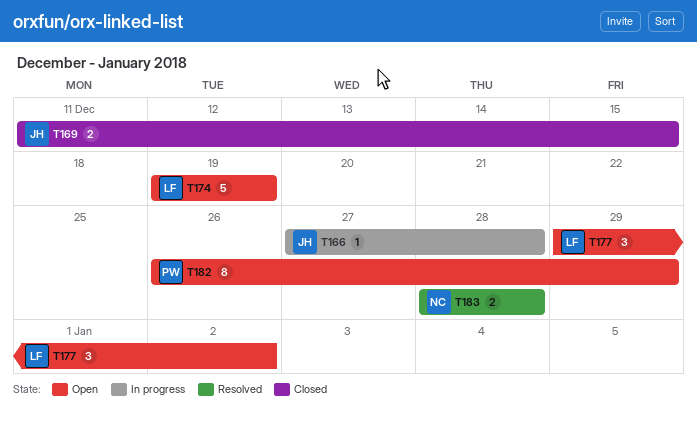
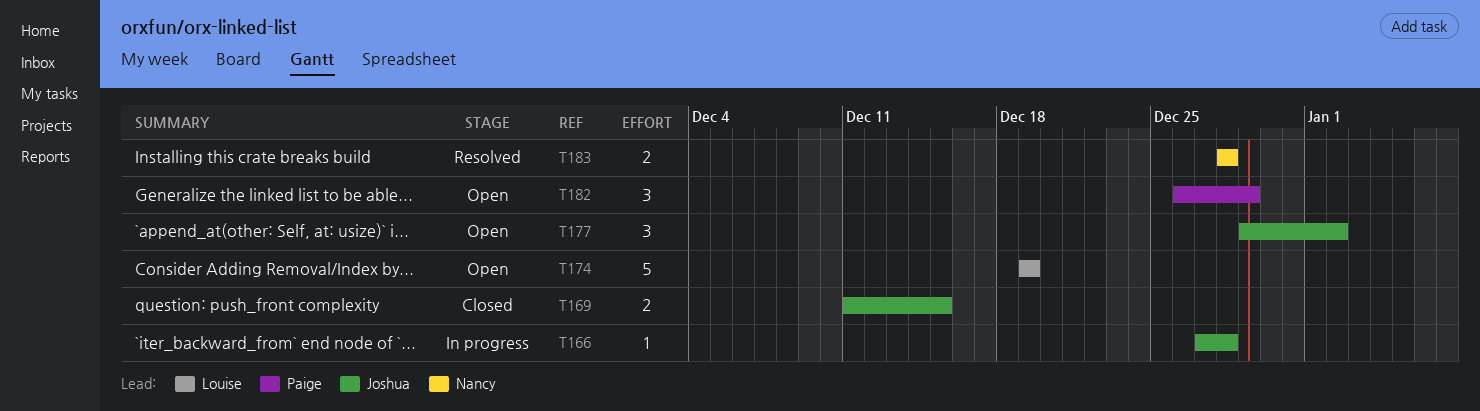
T177, owner: Louise -> Joshua
T182, estimate: 8 -> 3

